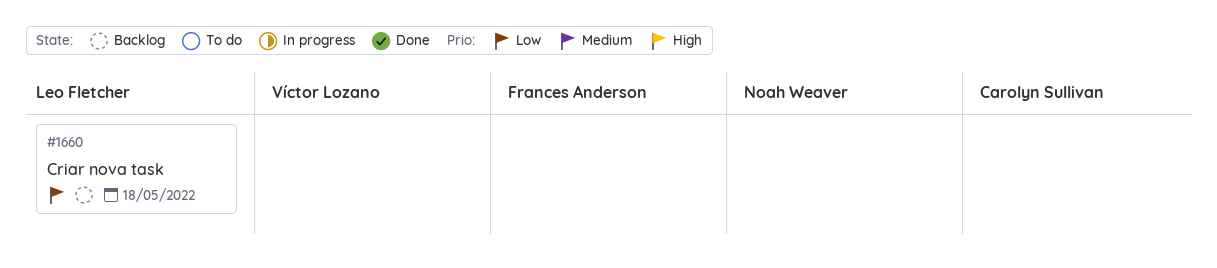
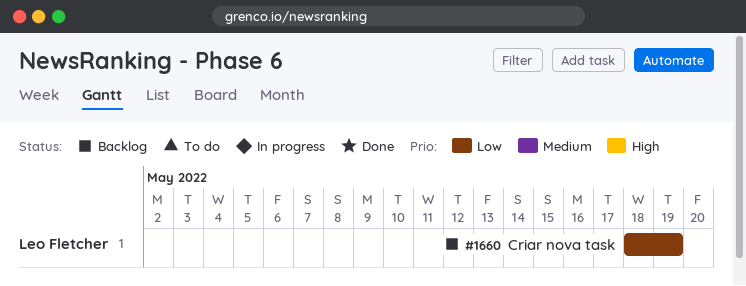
#1660, due: May 18 -> May 19

